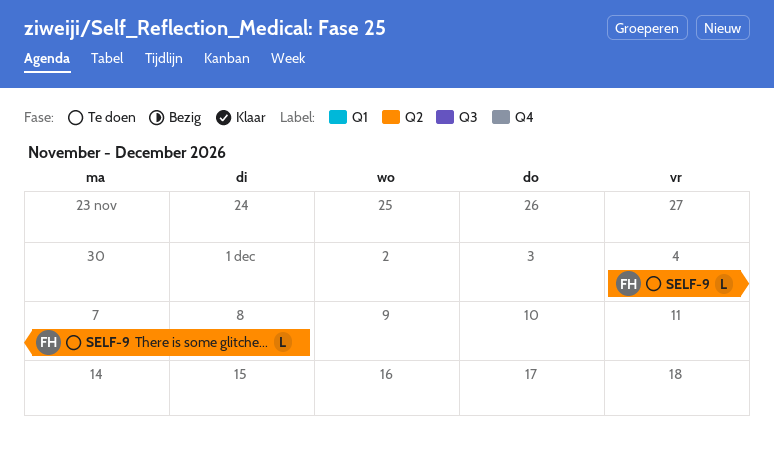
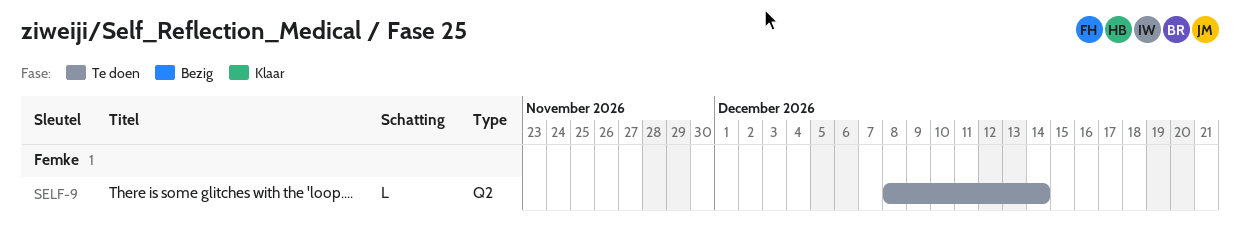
SELF-9, start: Dec 4 -> Dec 8
SELF-9, due: Dec 8 -> Dec 14

